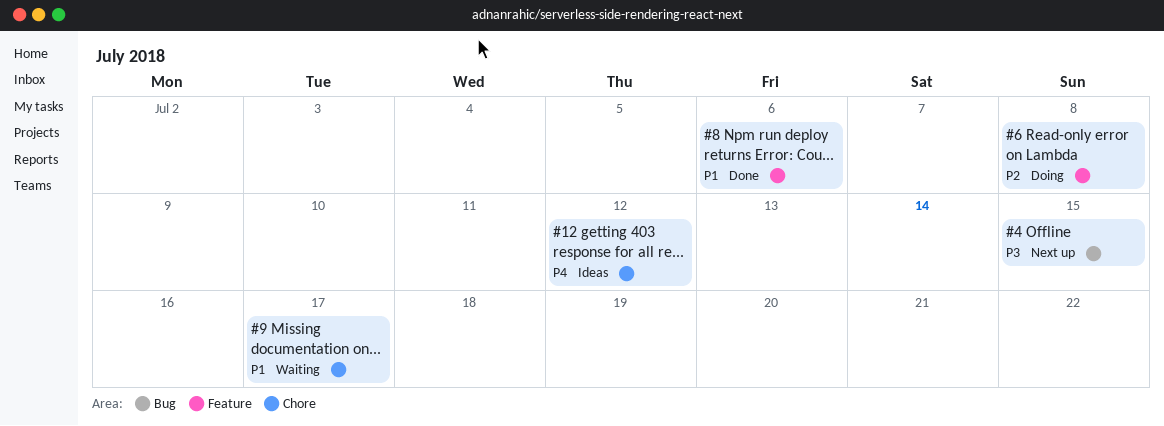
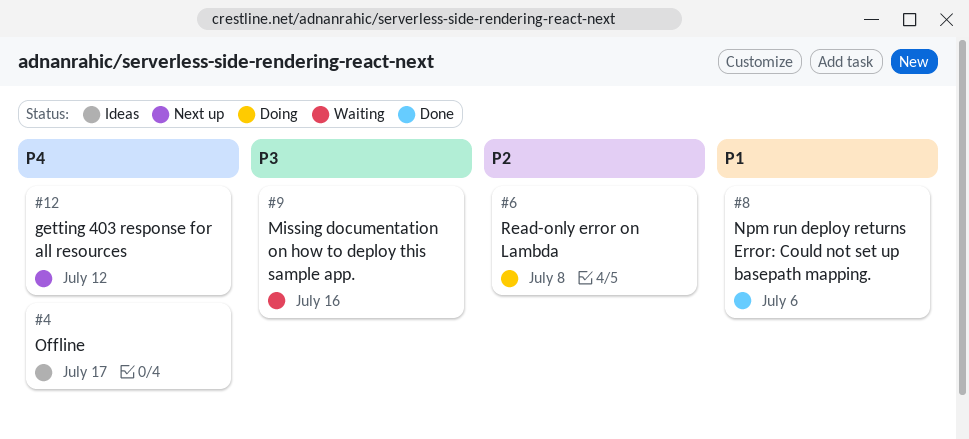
#4, status: Next up -> Ideas
#4, priority: P3 -> P4
#4, due: Jul 15 -> Jul 17
#9, priority: P1 -> P3
#9, due: Jul 17 -> Jul 16
#12, status: Ideas -> Next up

